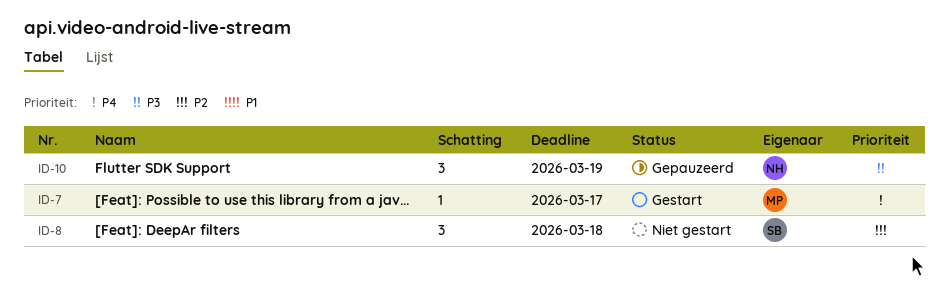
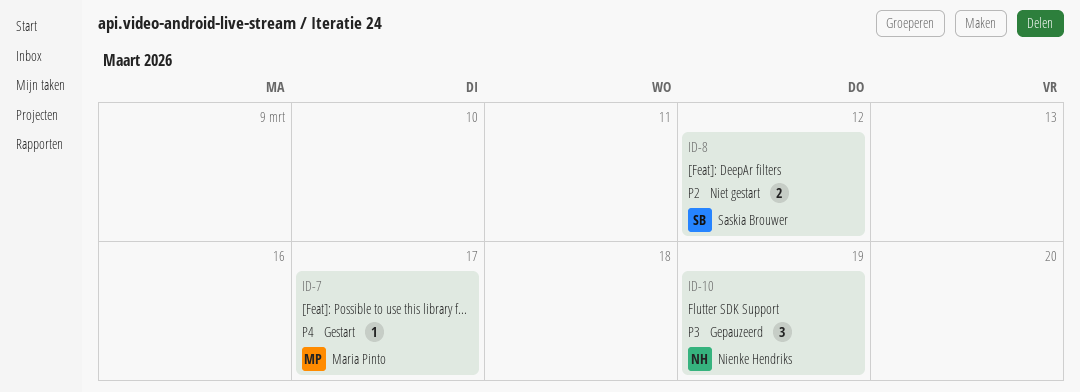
ID-8, estimate: 3 -> 2
ID-8, due: Mar 18 -> Mar 12

